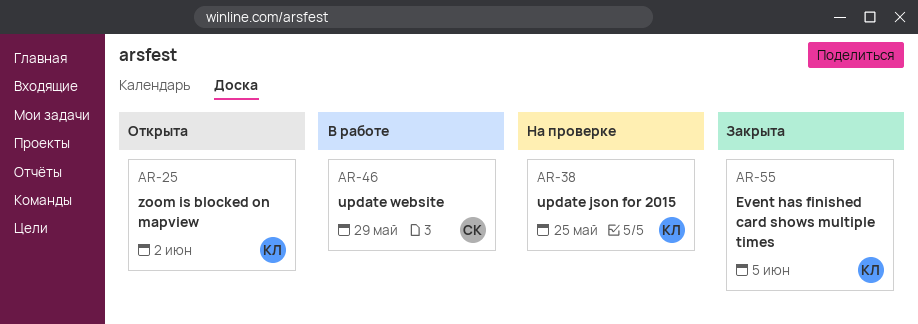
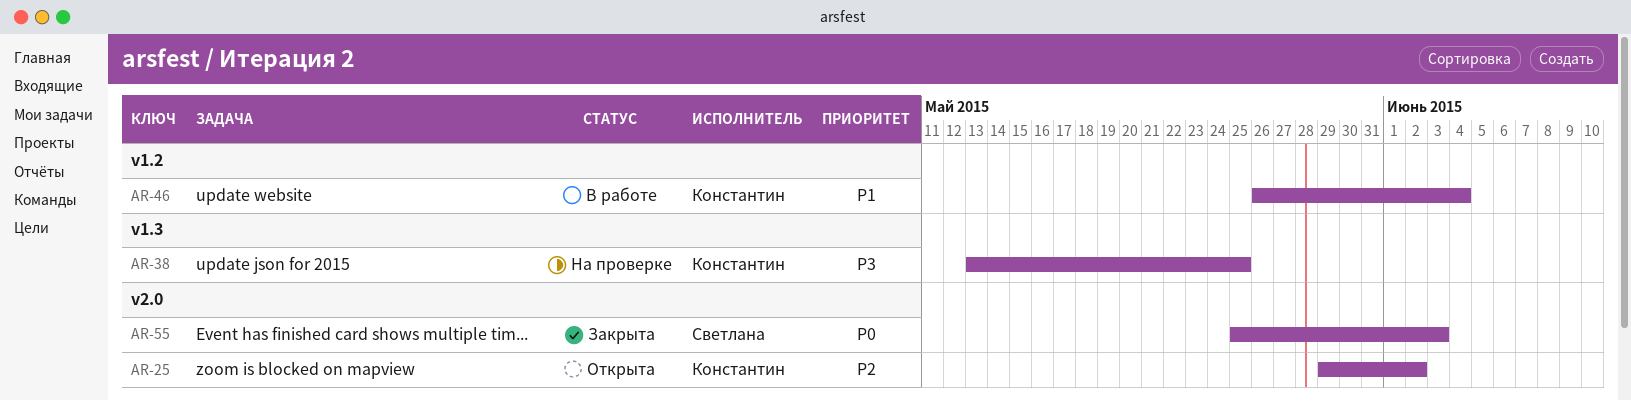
AR-46, owner: Светлана -> Константин
AR-46, due: May 29 -> Jun 4
AR-55, owner: Константин -> Светлана
AR-55, due: Jun 5 -> Jun 3

